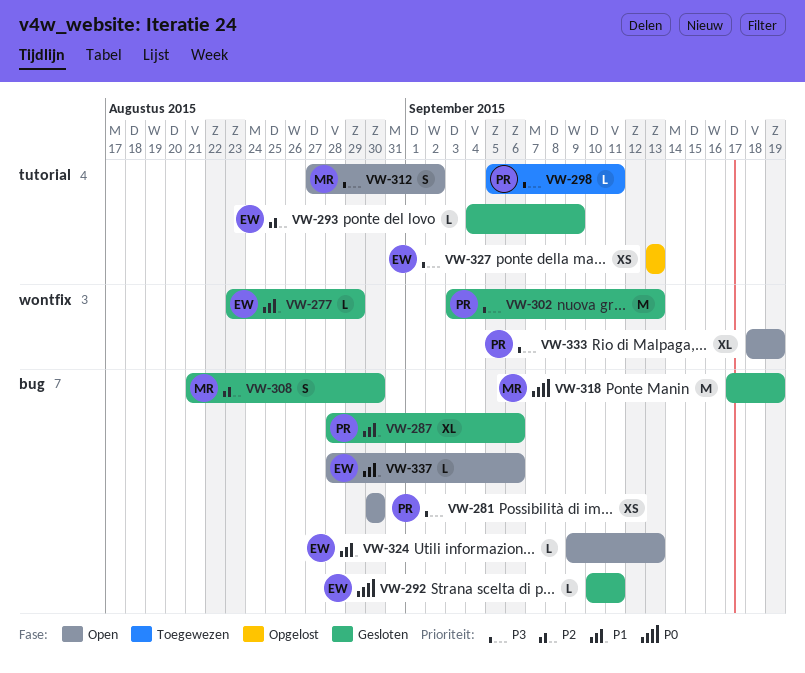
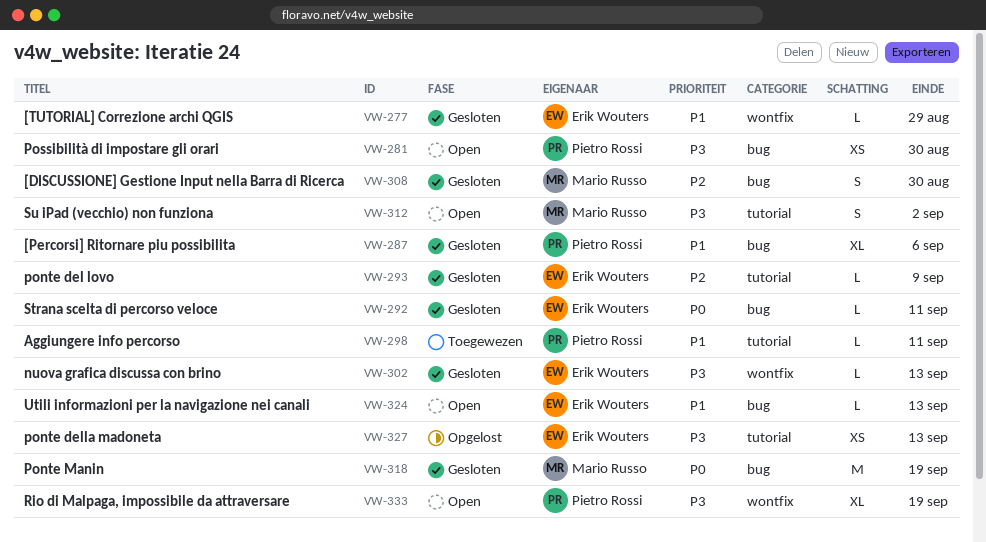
VW-298, priority: P3 -> P1
VW-302, owner: Pietro Rossi -> Erik Wouters
VW-302, estimate: M -> L
VW-337: present -> none

